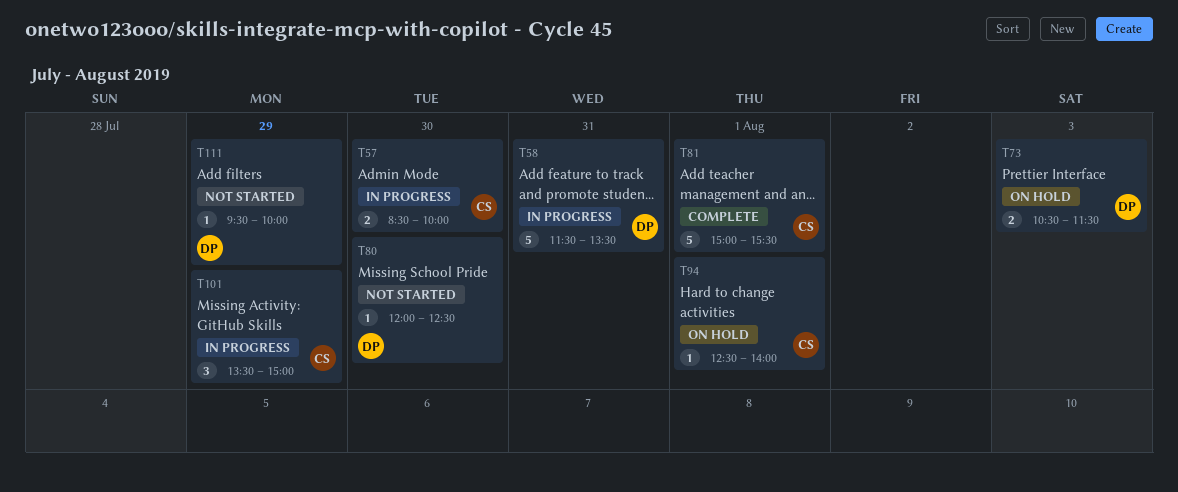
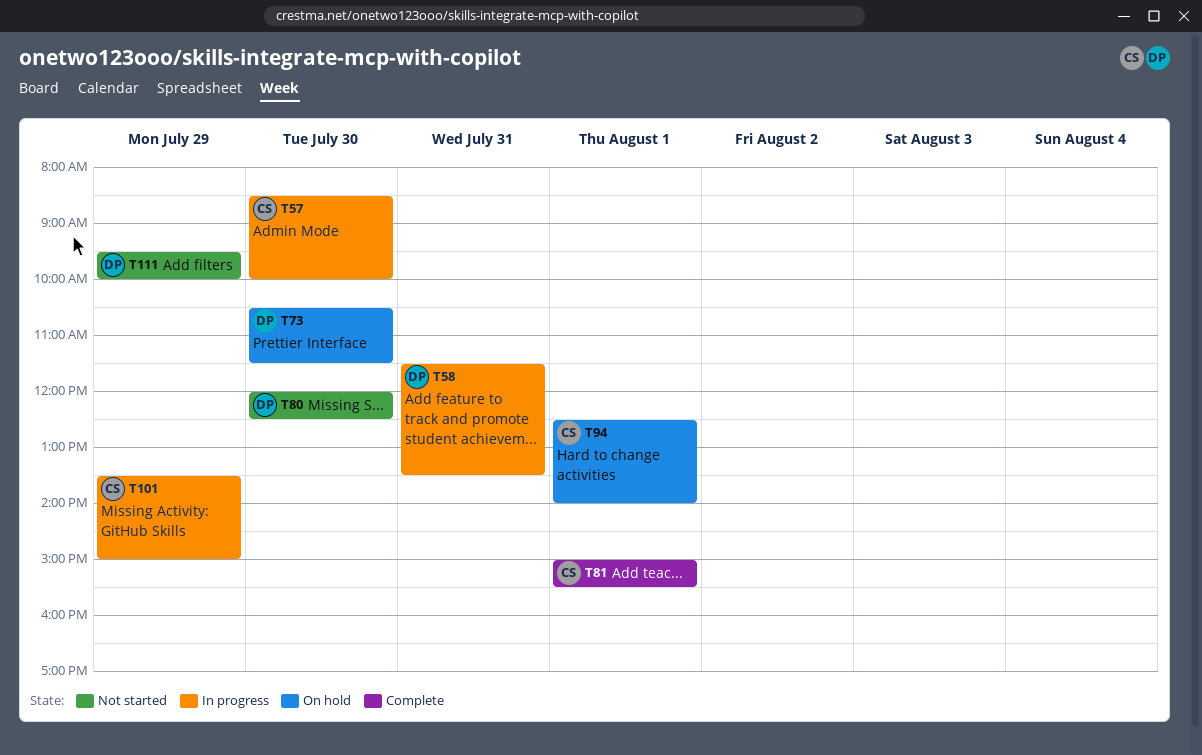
T73, day: Aug 3 -> Jul 30

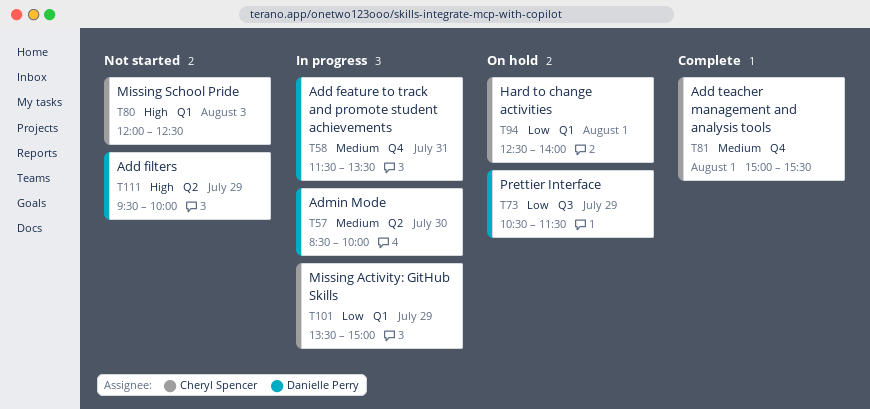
T57, owner: Cheryl Spencer -> Danielle Perry
T73, day: Jul 30 -> Jul 29
T80, owner: Danielle Perry -> Cheryl Spencer
T80, day: Jul 30 -> Aug 3

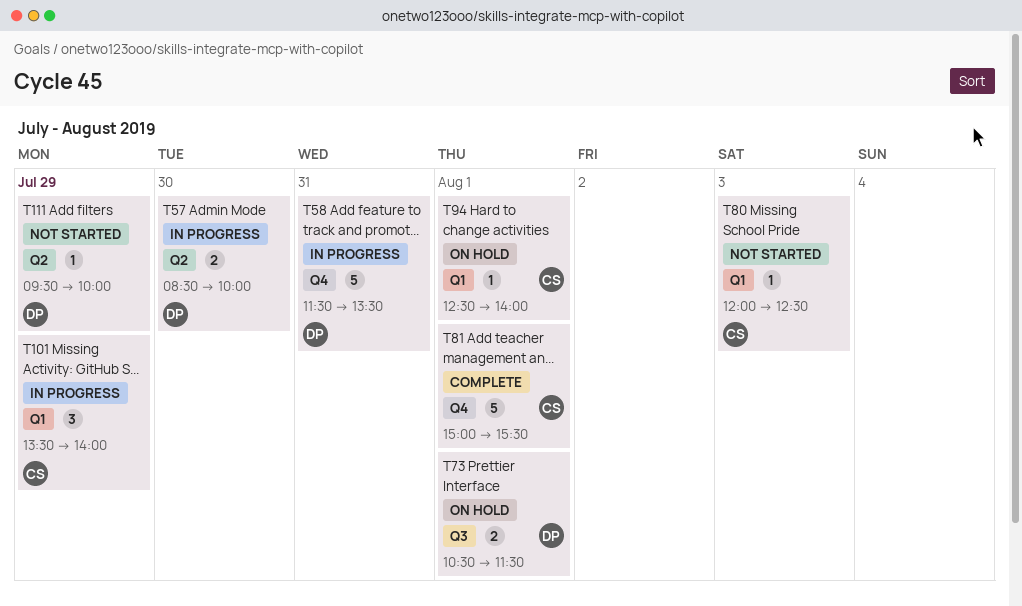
T73, day: Jul 29 -> Aug 1
T101, ends: 15:00 -> 14:00

